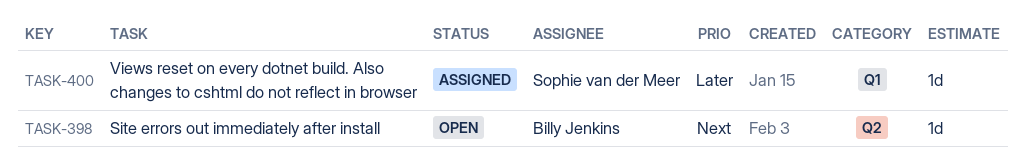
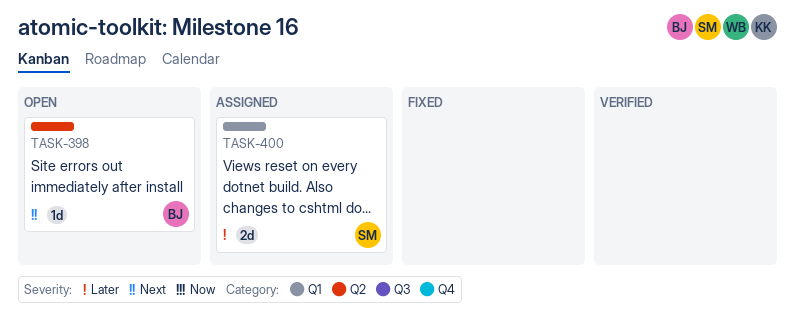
TASK-400, estimate: 1d -> 2d

